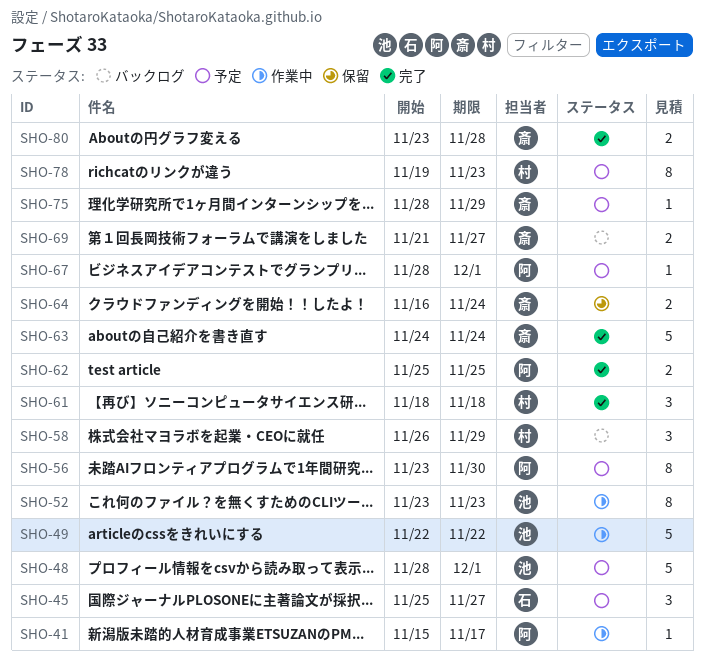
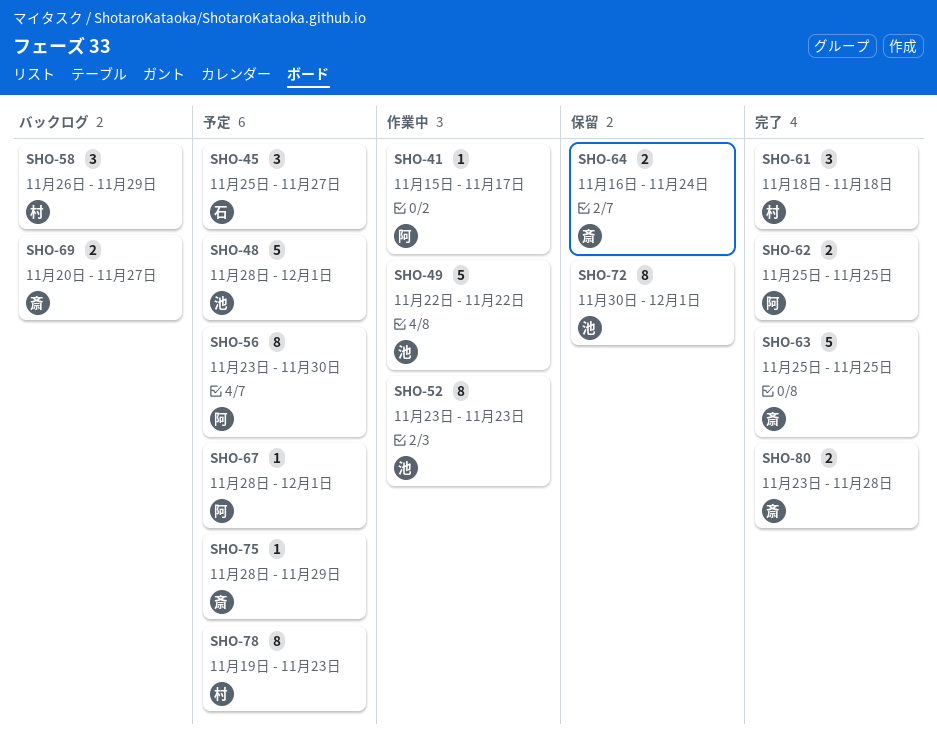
SHO-63, start: Nov 24 -> Nov 25
SHO-63, due: Nov 24 -> Nov 25
SHO-69, start: Nov 21 -> Nov 20
SHO-72: none -> present

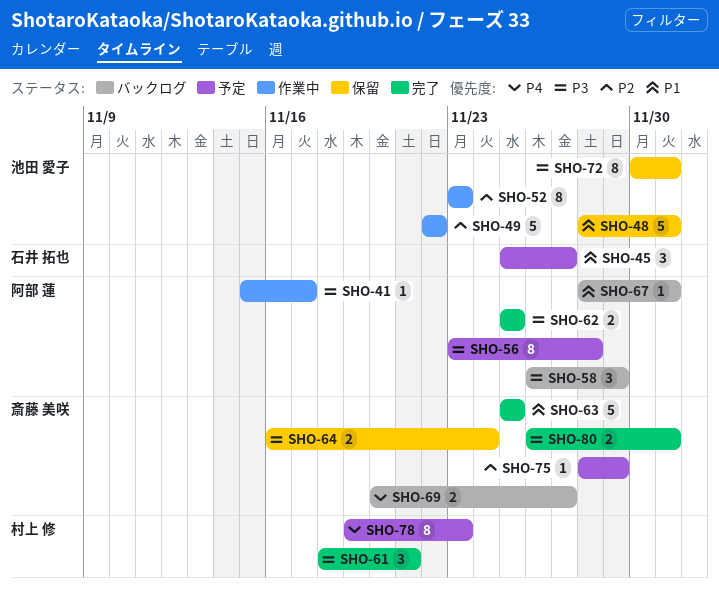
SHO-48, status: 予定 -> 保留
SHO-56, due: Nov 30 -> Nov 28
SHO-58, owner: 村上 修 -> 阿部 蓮
SHO-61, due: Nov 18 -> Nov 21
SHO-67, status: 予定 -> バックログ
SHO-80, start: Nov 23 -> Nov 26
SHO-80, due: Nov 28 -> Dec 1

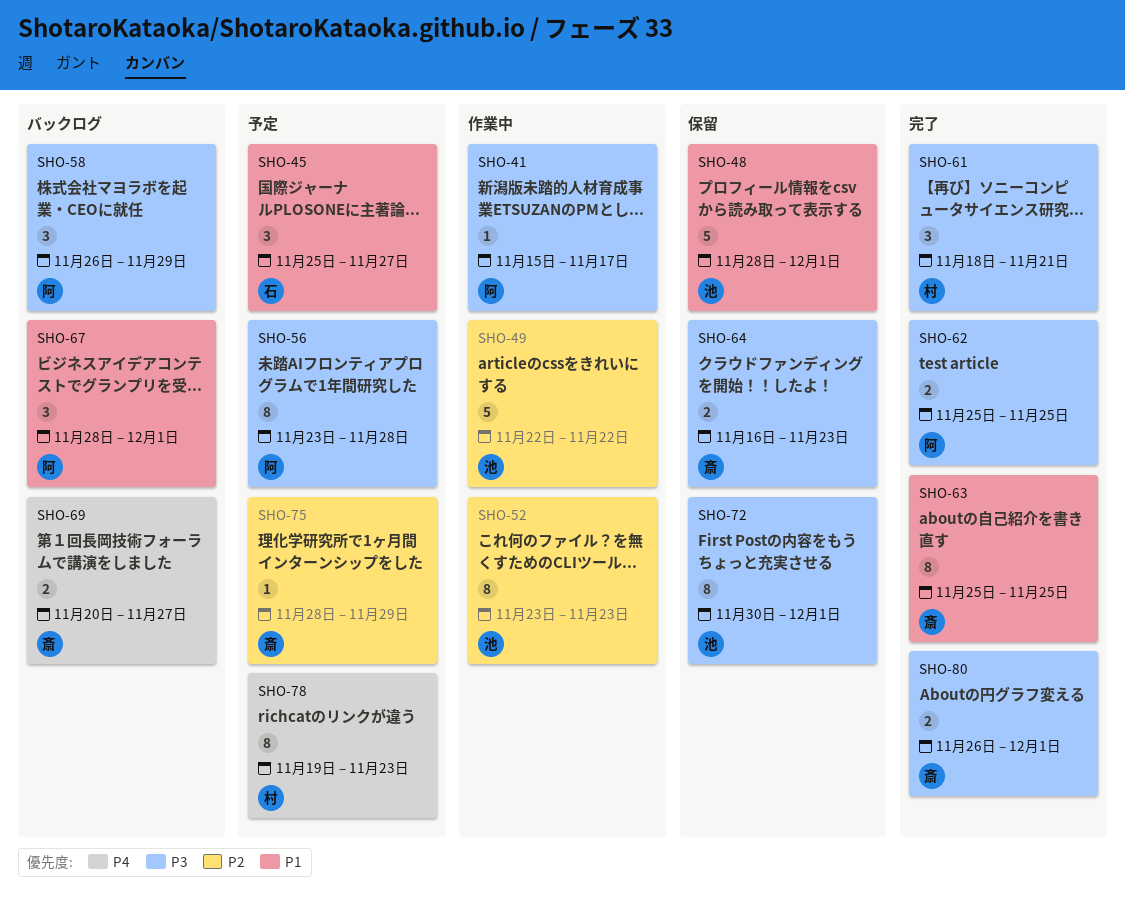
SHO-63, estimate: 5 -> 8
SHO-64, due: Nov 24 -> Nov 23
SHO-67, estimate: 1 -> 3

